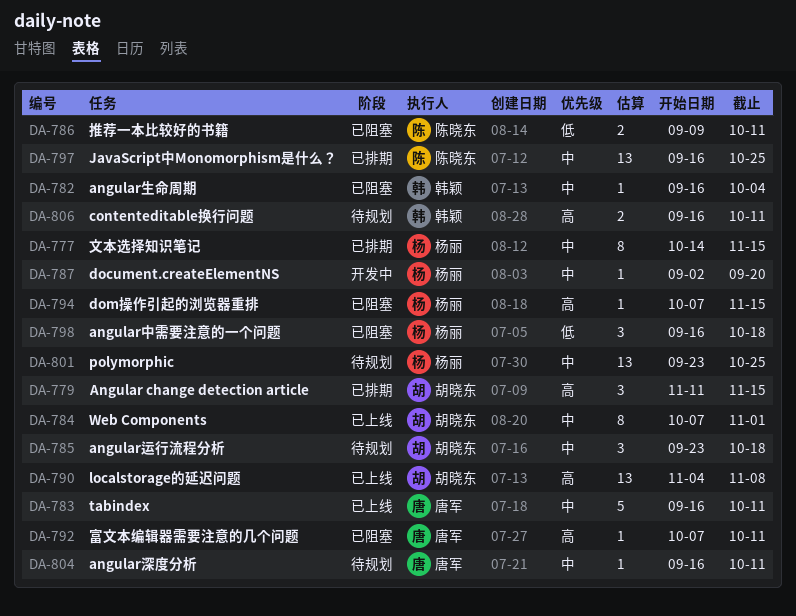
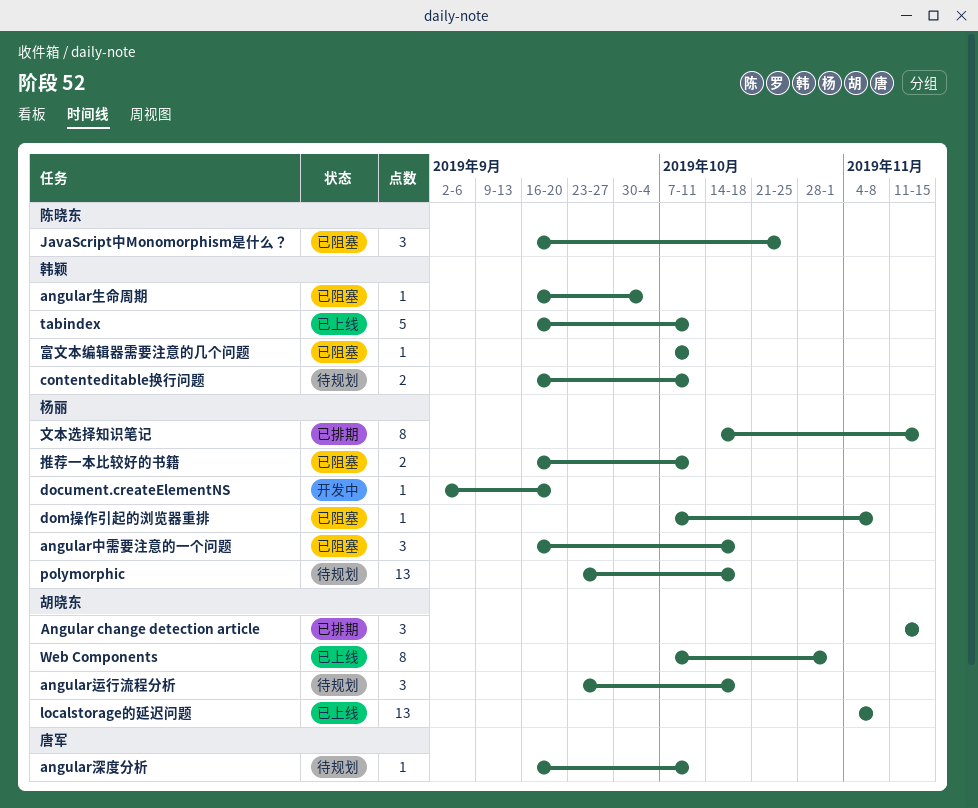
dom操作引起的浏览器重排, due: Nov 15 -> Nov 8
JavaScript中Monomorphism是什么？, status: 已排期 -> 已阻塞
JavaScript中Monomorphism是什么？, estimate: 13 -> 3
polymorphic, due: Oct 25 -> Oct 18
tabindex, owner: 唐军 -> 韩颖
富文本编辑器需要注意的几个问题, owner: 唐军 -> 韩颖
推荐一本比较好的书籍, owner: 陈晓东 -> 杨丽
推荐一本比较好的书籍, start: Sep 9 -> Sep 16

